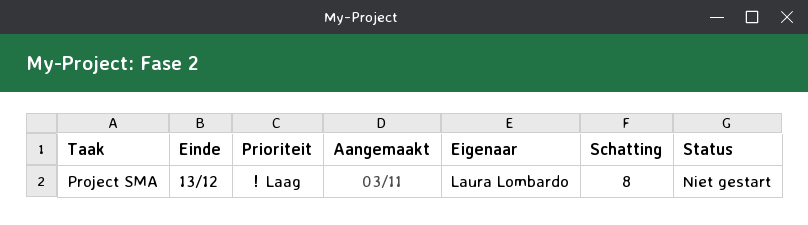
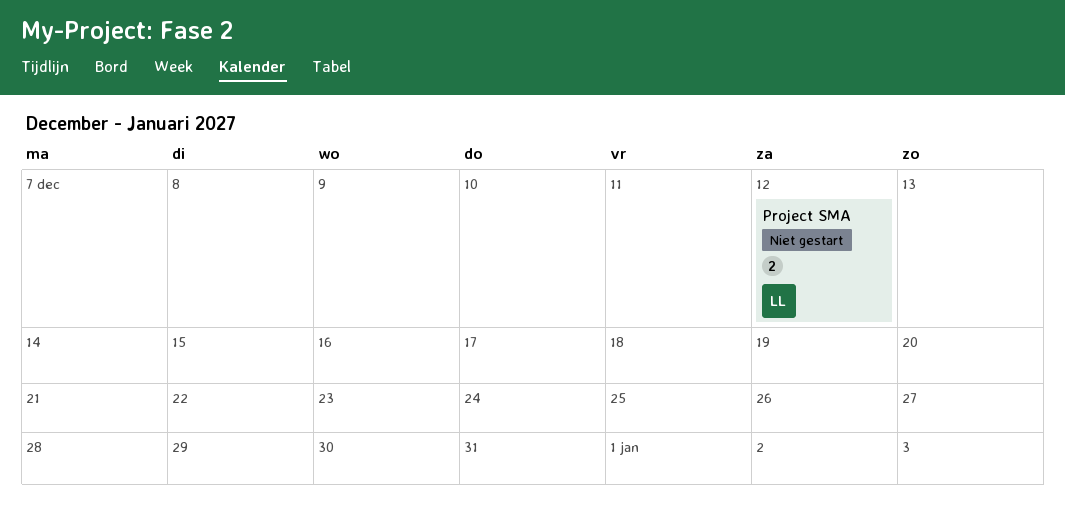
Project SMA, estimate: 8 -> 2
Project SMA, due: Dec 13 -> Dec 12

